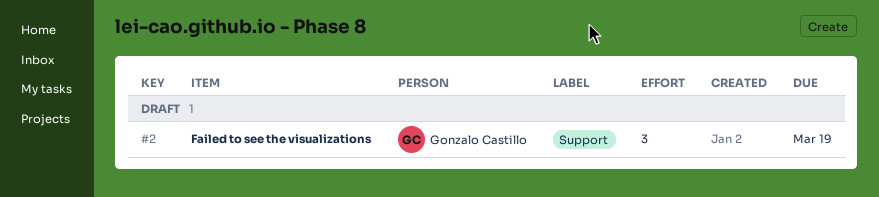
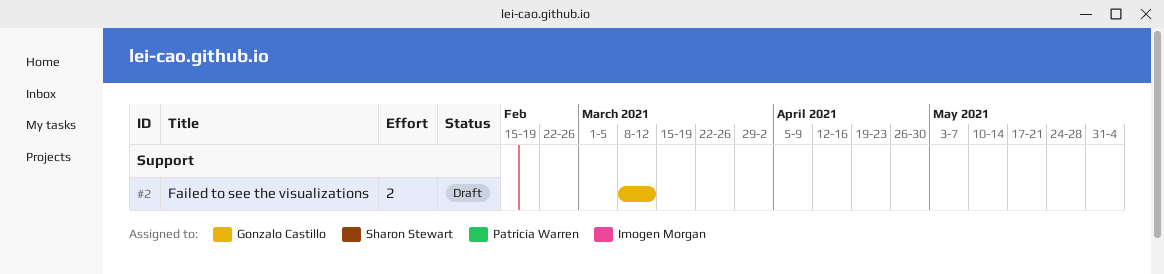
#2, estimate: 3 -> 2
#2, due: Mar 19 -> Mar 12

